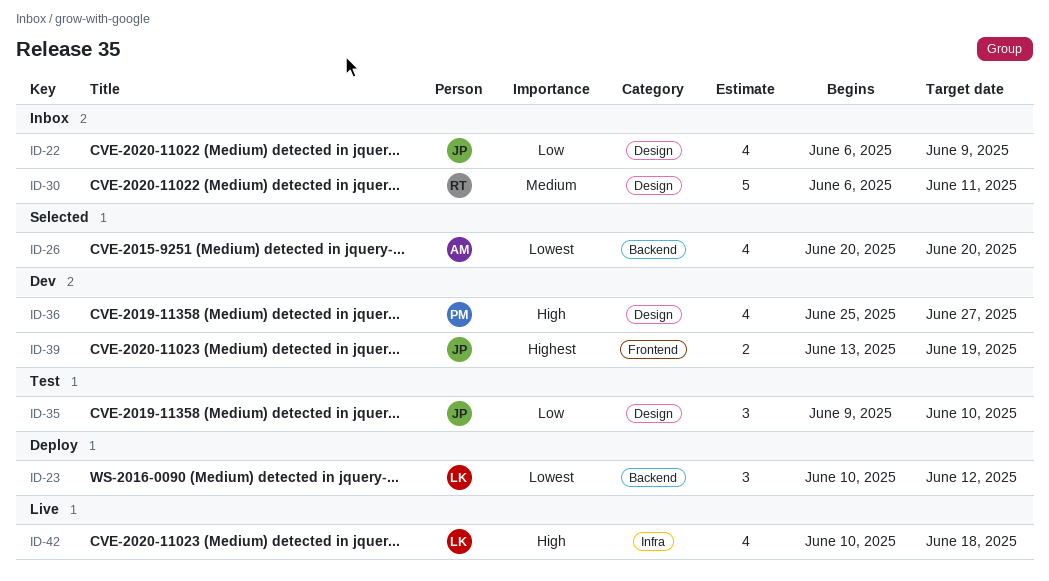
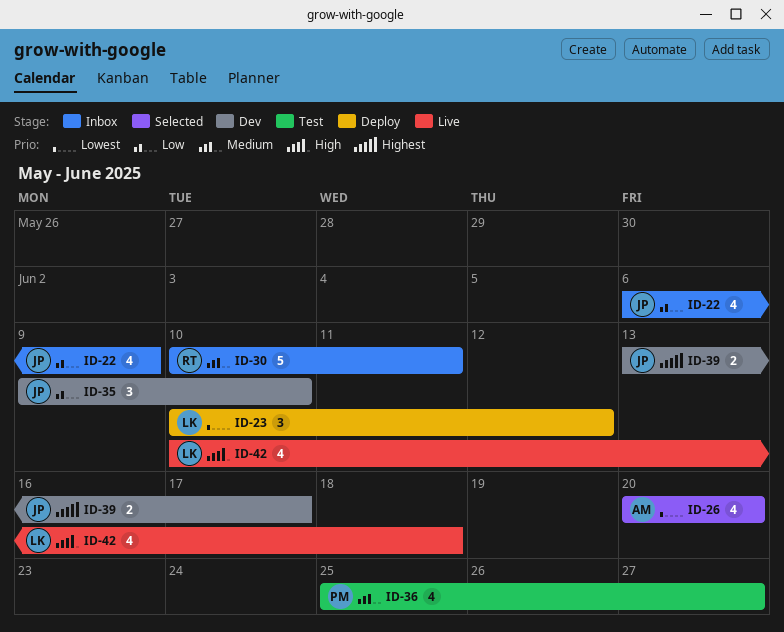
ID-30, start: Jun 6 -> Jun 10
ID-35, status: Test -> Dev
ID-36, status: Dev -> Test
ID-36, priority: High -> Medium
ID-39, due: Jun 19 -> Jun 17

